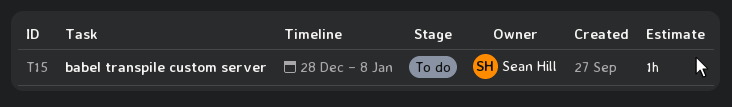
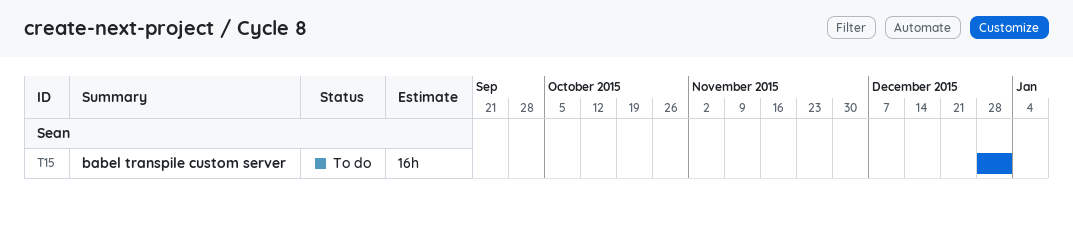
T15, estimate: 1h -> 16h
T15, due: Jan 8 -> Jan 1

